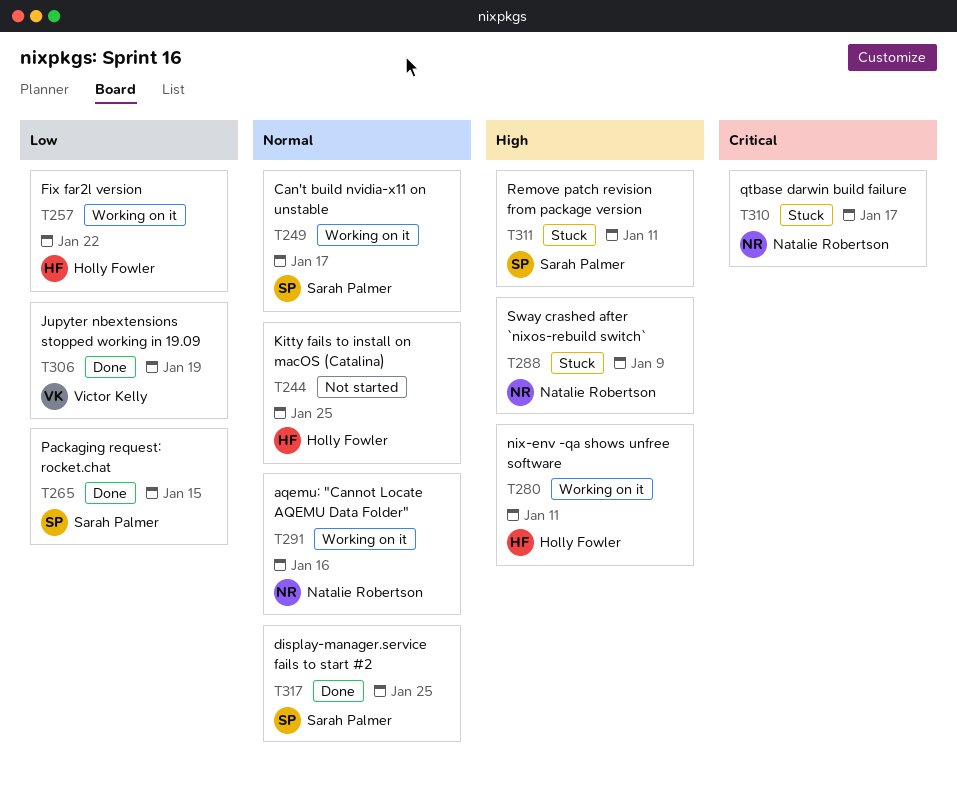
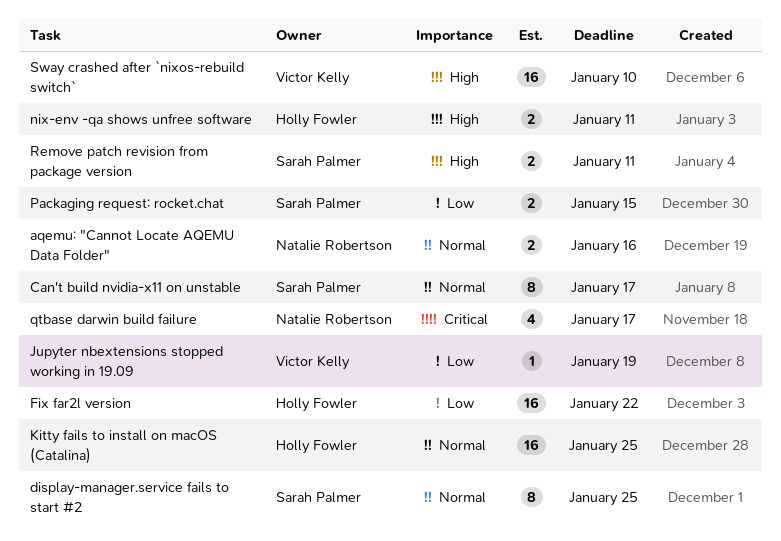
Sway crashed after `nixos-rebuild switch`, owner: Natalie Robertson -> Victor Kelly
Sway crashed after `nixos-rebuild switch`, due: Jan 9 -> Jan 10

